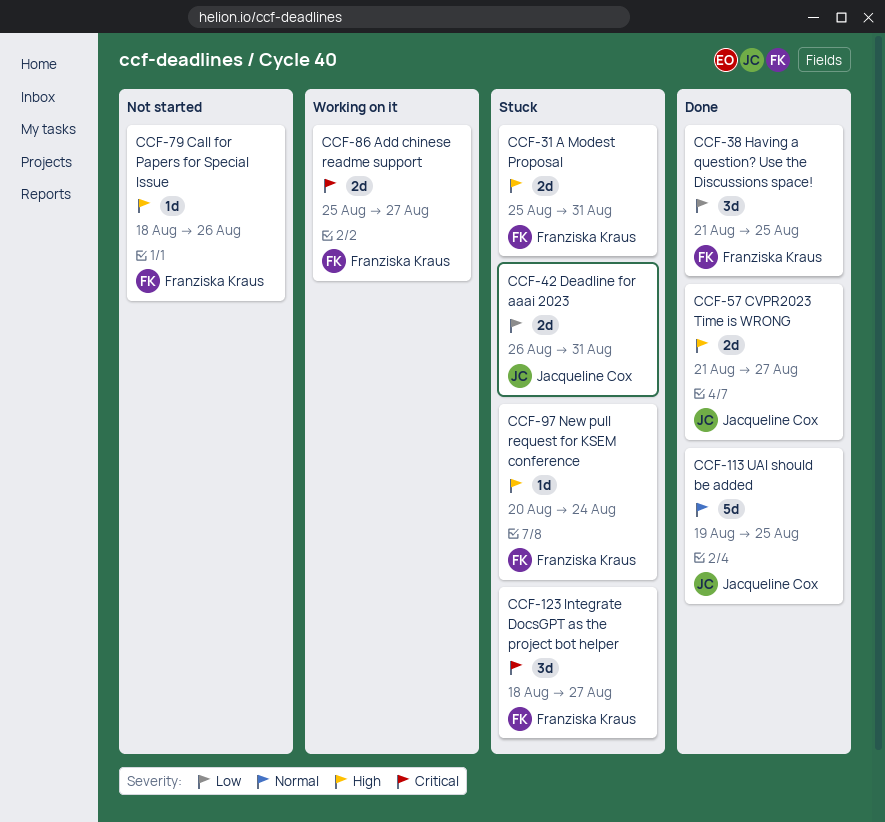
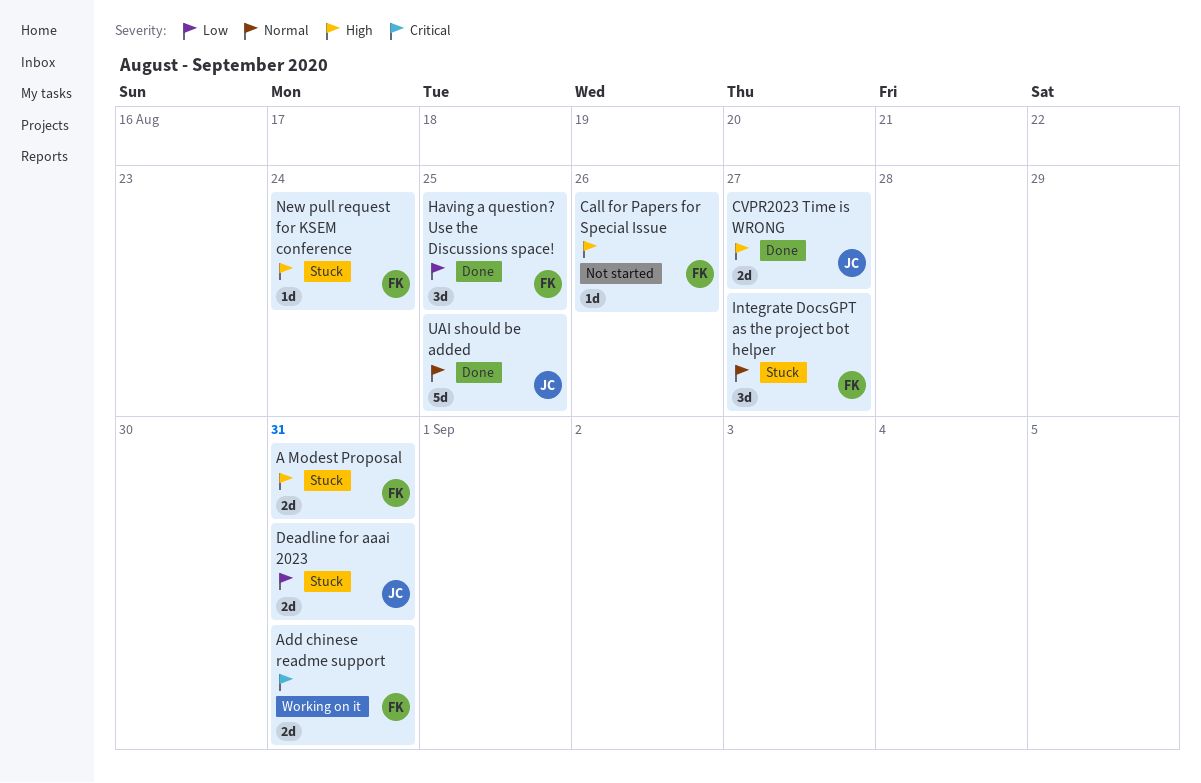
Add chinese readme support, due: Aug 27 -> Aug 31
Integrate DocsGPT as the project bot helper, priority: Critical -> Normal

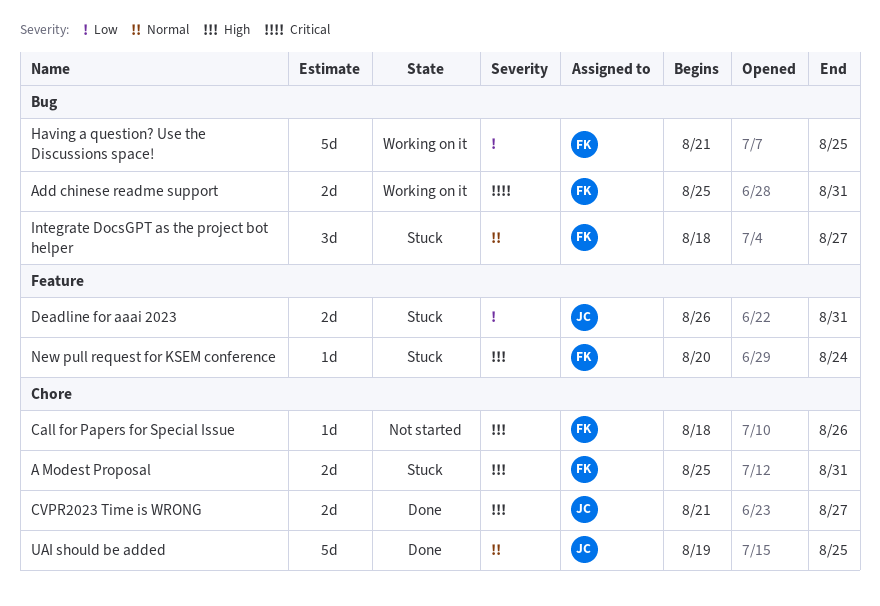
Having a question? Use the Discussions space!, status: Done -> Working on it
Having a question? Use the Discussions space!, estimate: 3d -> 5d

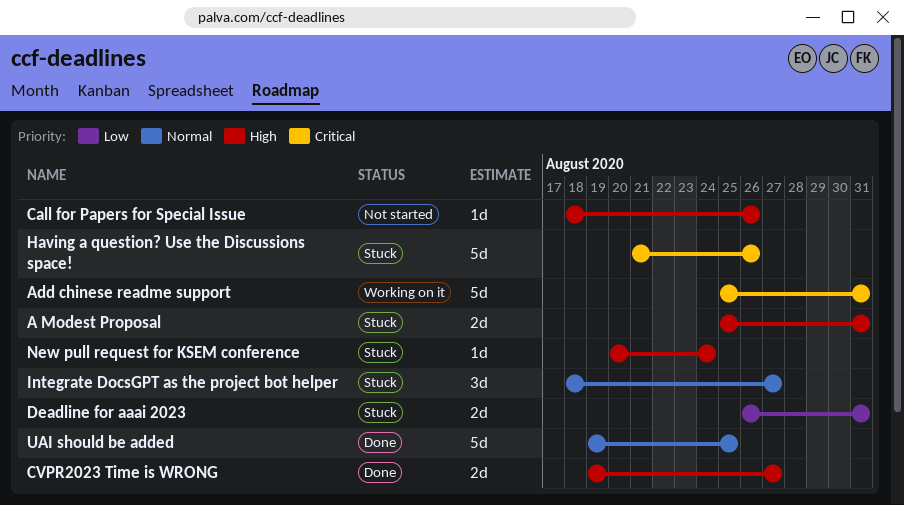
Add chinese readme support, estimate: 2d -> 5d
CVPR2023 Time is WRONG, start: Aug 21 -> Aug 19
Having a question? Use the Discussions space!, status: Working on it -> Stuck
Having a question? Use the Discussions space!, priority: Low -> Critical
Having a question? Use the Discussions space!, due: Aug 25 -> Aug 26

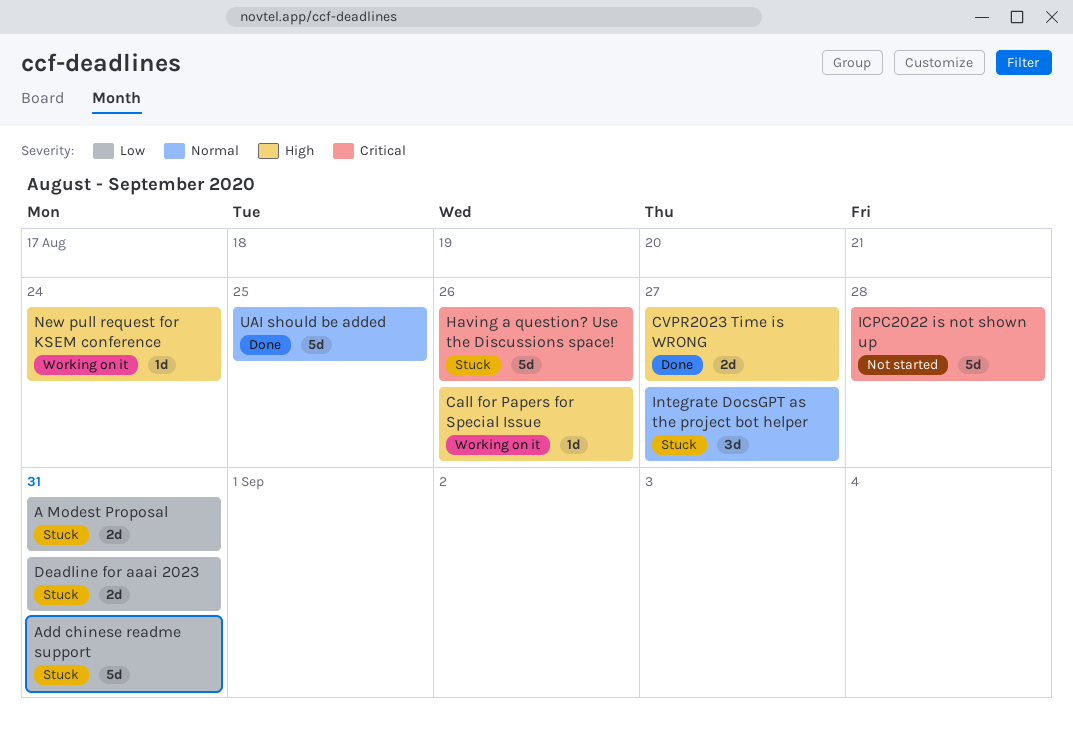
A Modest Proposal, priority: High -> Low
Add chinese readme support, status: Working on it -> Stuck
Add chinese readme support, priority: Critical -> Low
Call for Papers for Special Issue, status: Not started -> Working on it
ICPC2022 is not shown up: none -> present
New pull request for KSEM conference, status: Stuck -> Working on it

